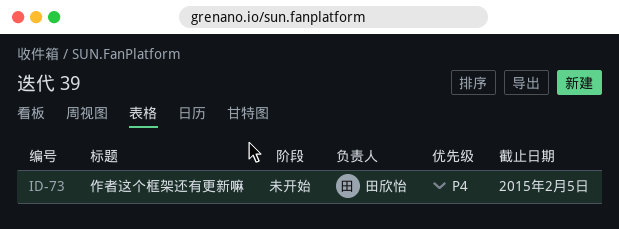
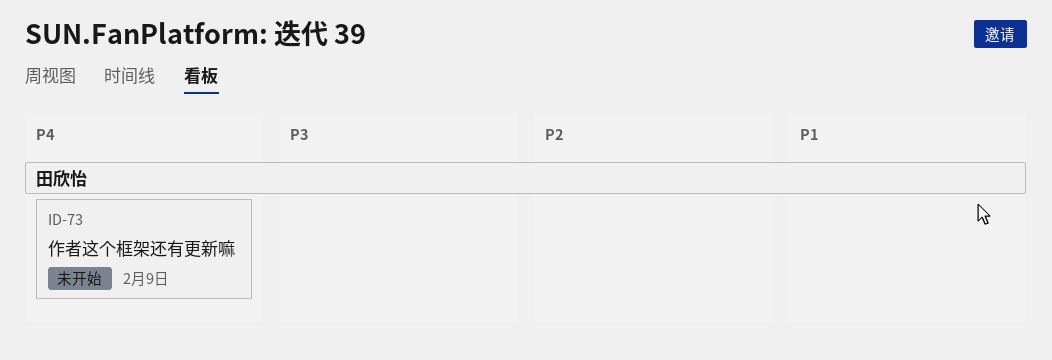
ID-73, due: Feb 5 -> Feb 9

